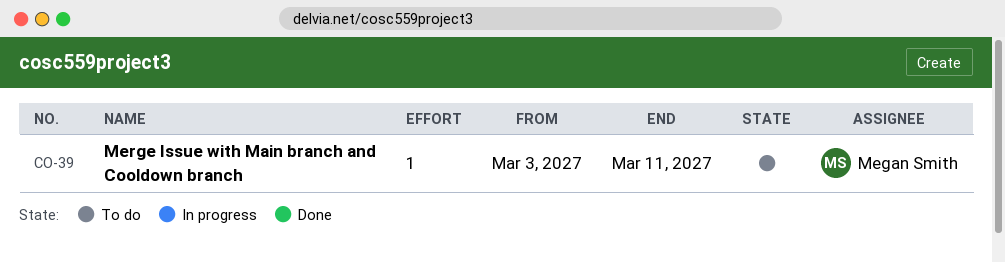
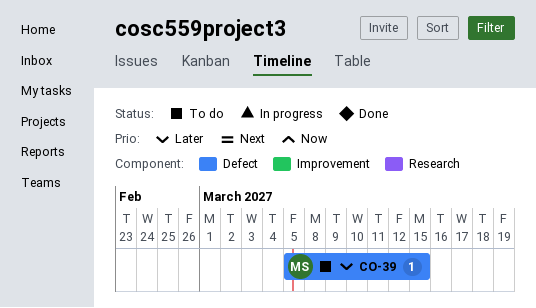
CO-39, start: Mar 3 -> Mar 5
CO-39, due: Mar 11 -> Mar 15

